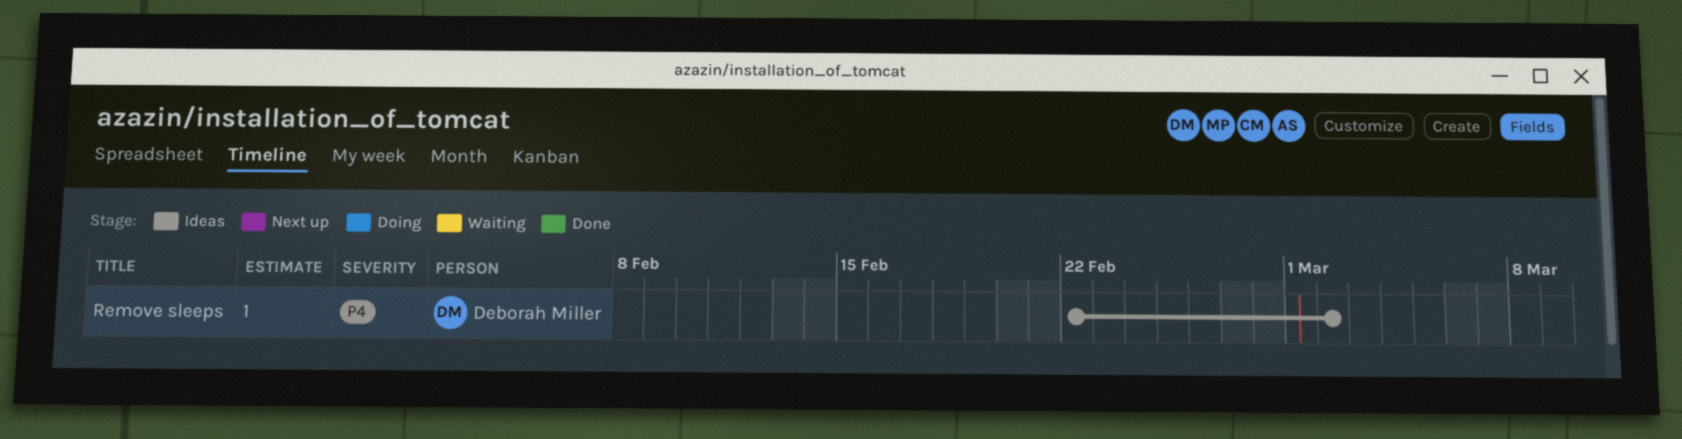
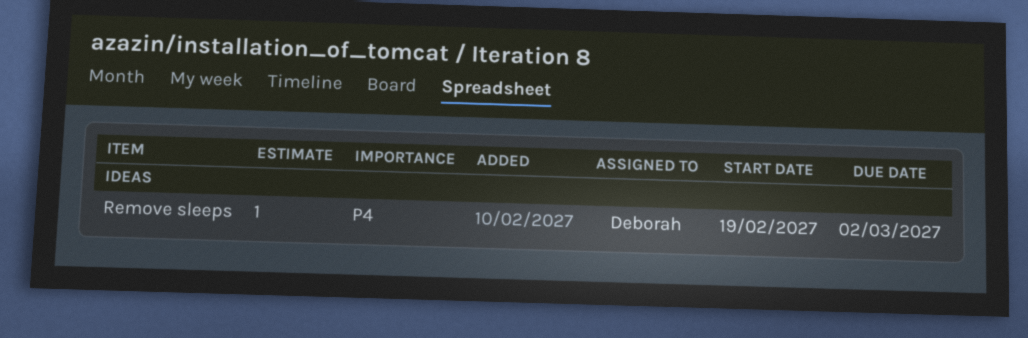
Remove sleeps, start: Feb 22 -> Feb 19

